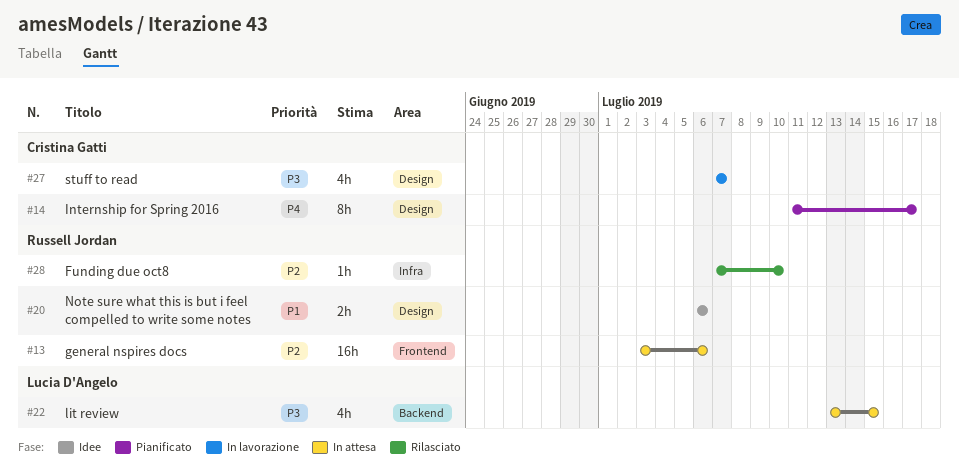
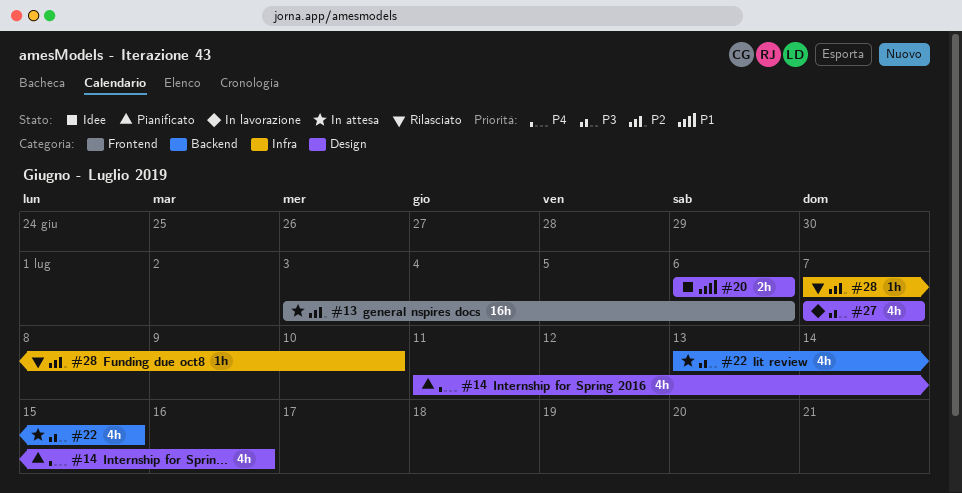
#14, estimate: 8h -> 4h
#14, due: Jul 17 -> Jul 16

